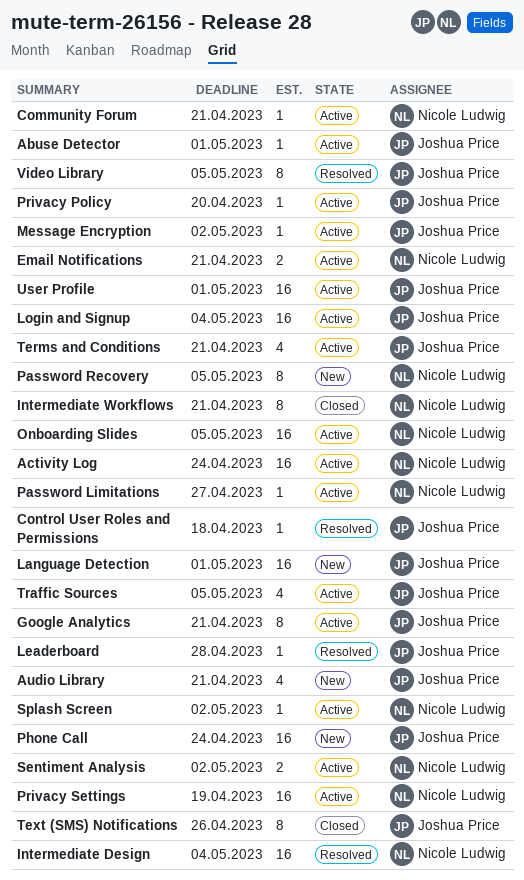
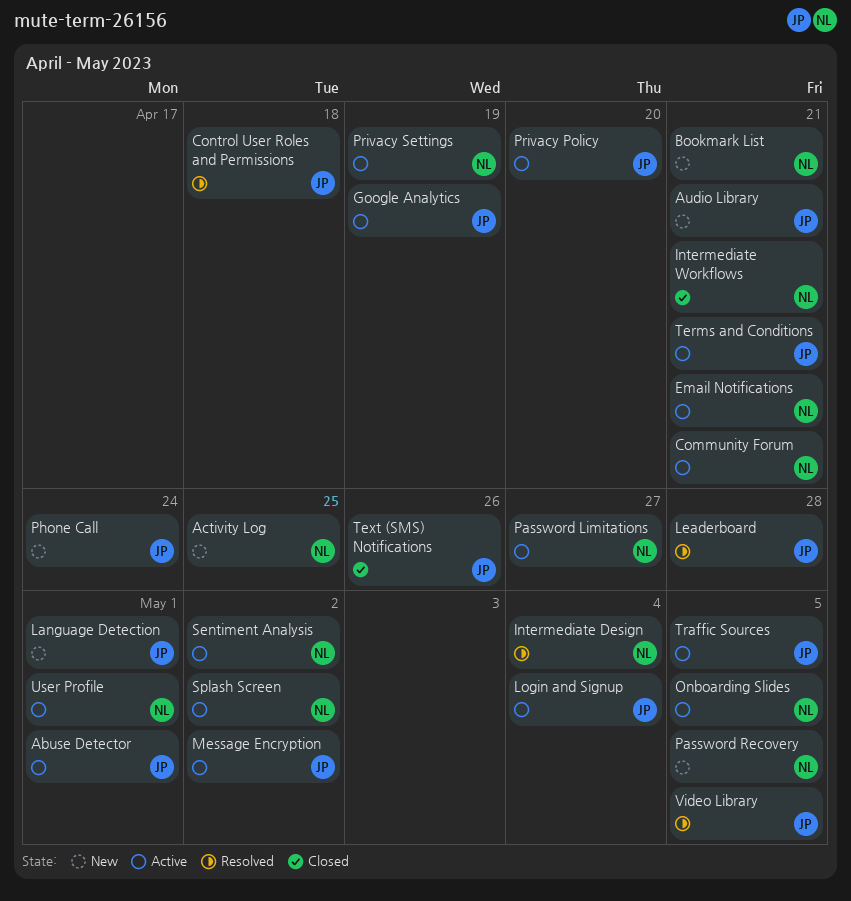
Activity Log, status: Active -> New
Activity Log, due: Apr 24 -> Apr 25
Bookmark List: none -> present
Google Analytics, due: Apr 21 -> Apr 19
User Profile, owner: Joshua Price -> Nicole Ludwig

